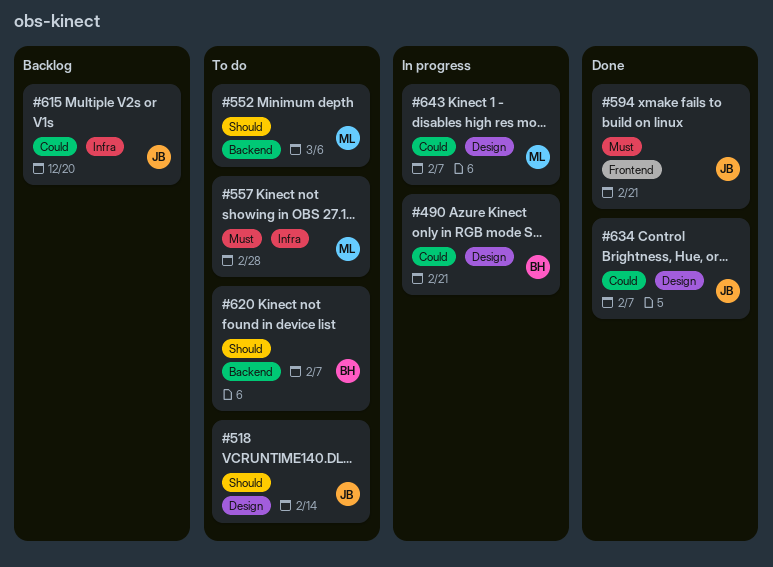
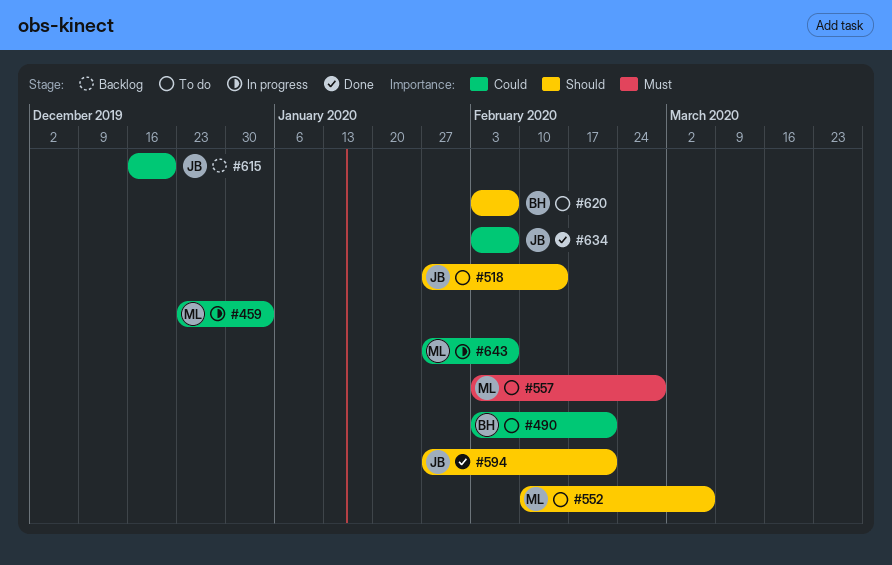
#459: none -> present
#490, status: In progress -> To do
#594, priority: Must -> Should

